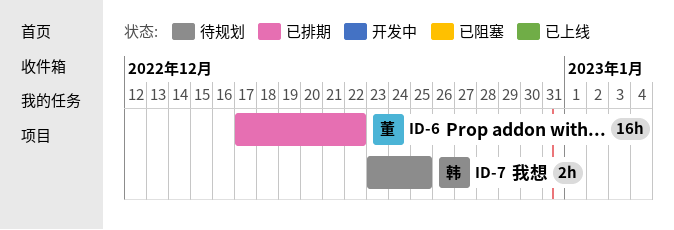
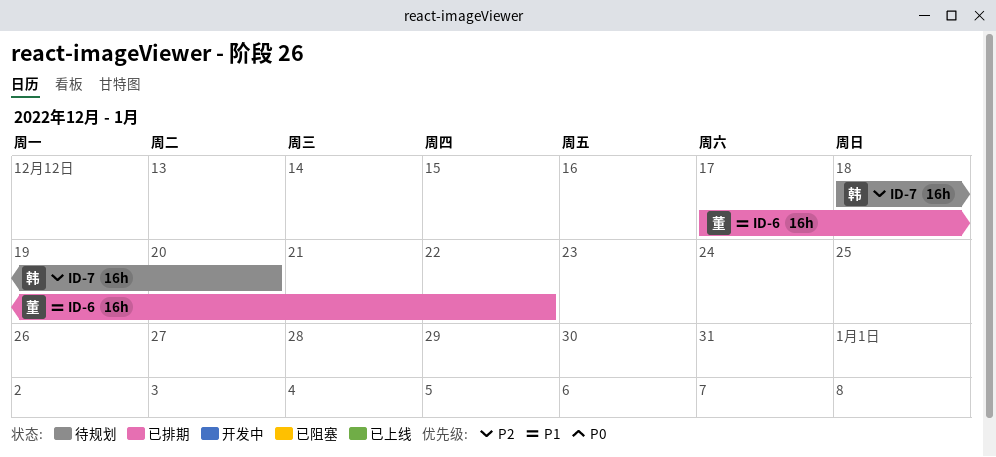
ID-7, estimate: 2h -> 16h
ID-7, start: Dec 23 -> Dec 18
ID-7, due: Dec 25 -> Dec 20

